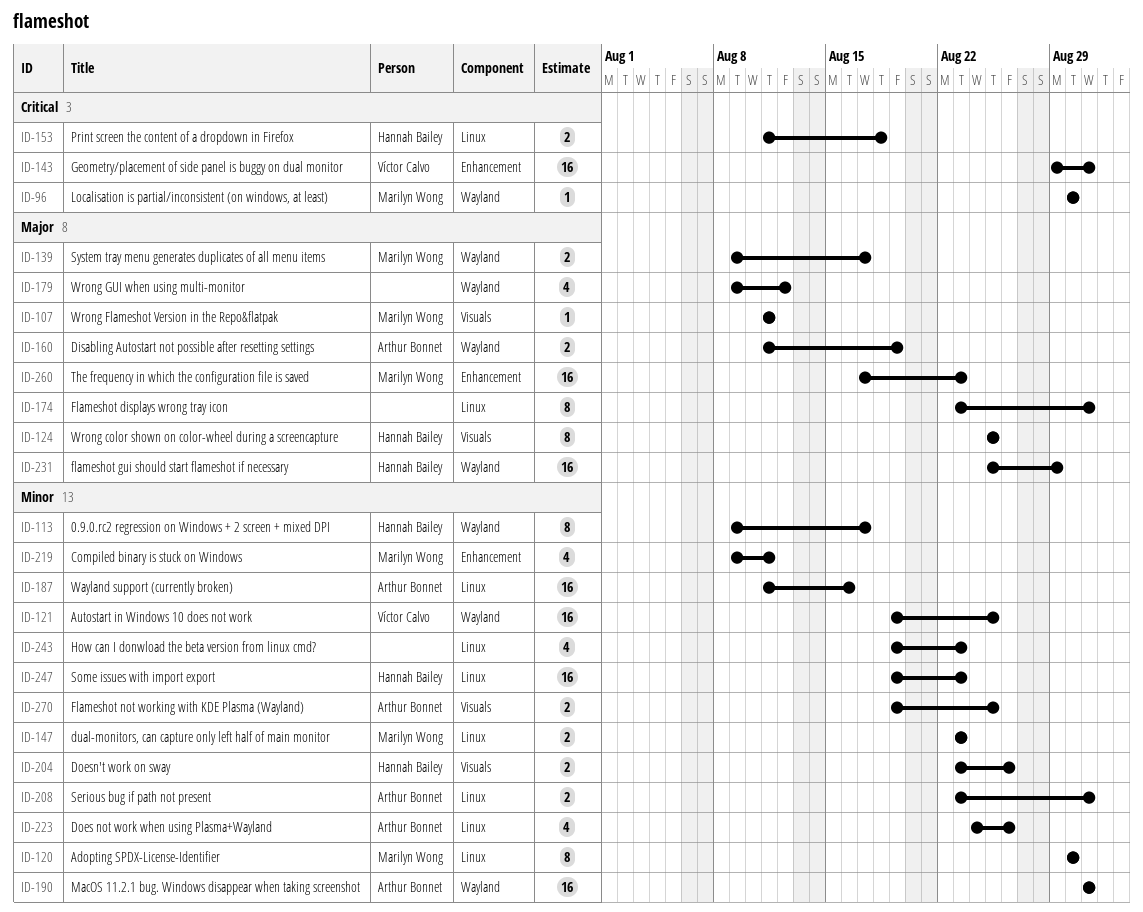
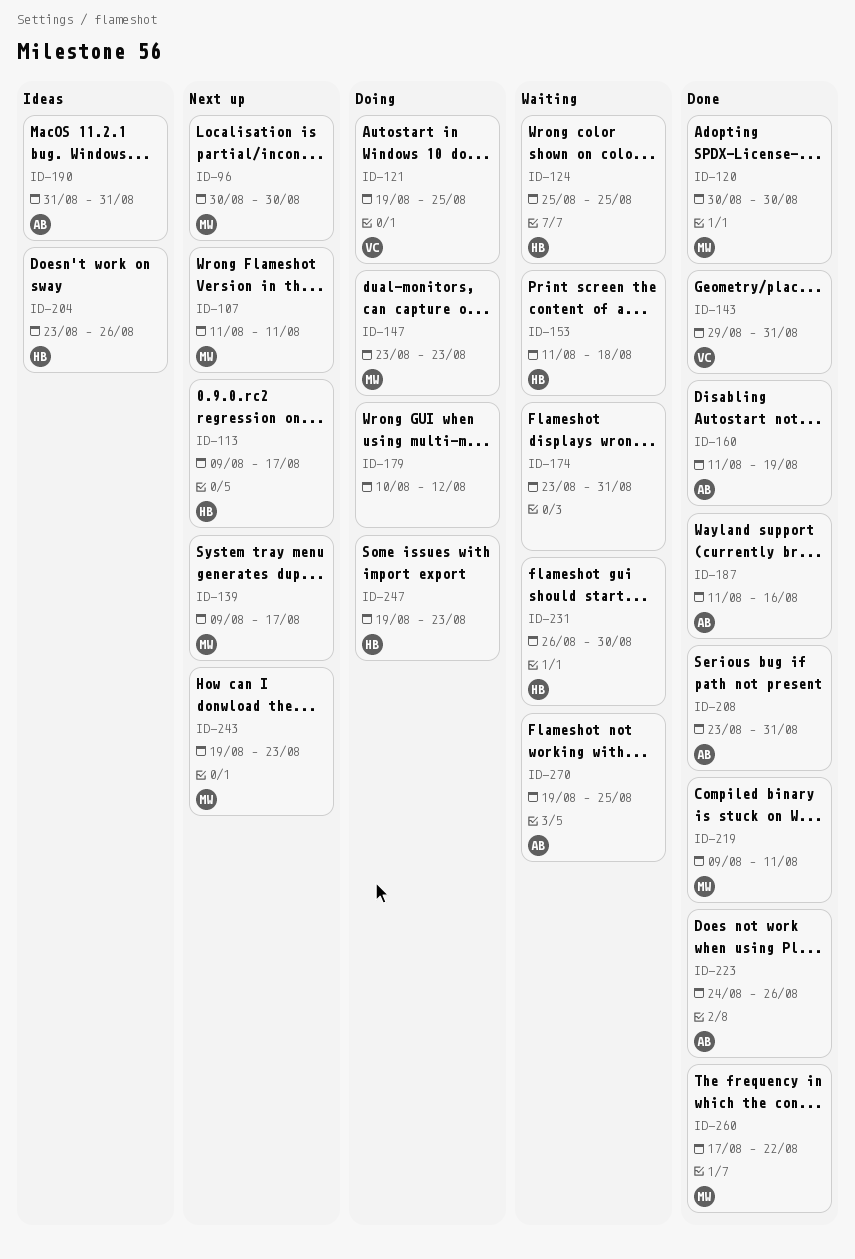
ID-179, start: Aug 9 -> Aug 10
ID-231, start: Aug 25 -> Aug 26
ID-231, due: Aug 29 -> Aug 30
ID-243, owner: none -> Marilyn Wong
ID-260, due: Aug 23 -> Aug 22

